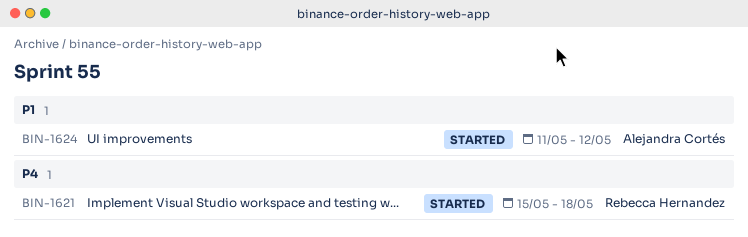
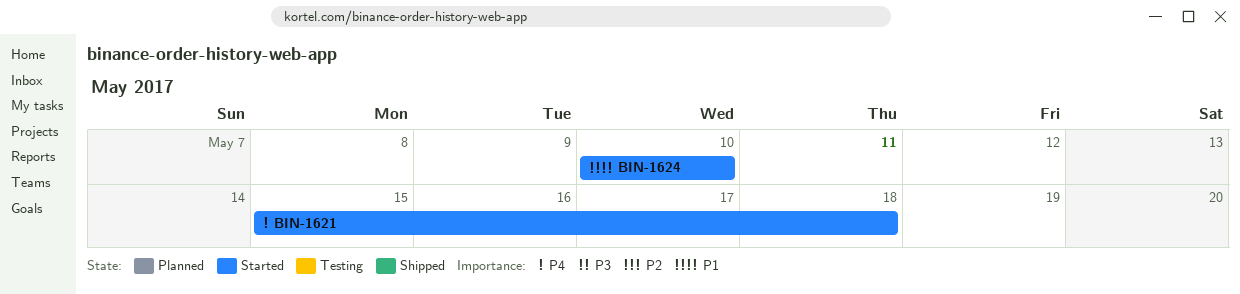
BIN-1624, start: May 11 -> May 10
BIN-1624, due: May 12 -> May 10

